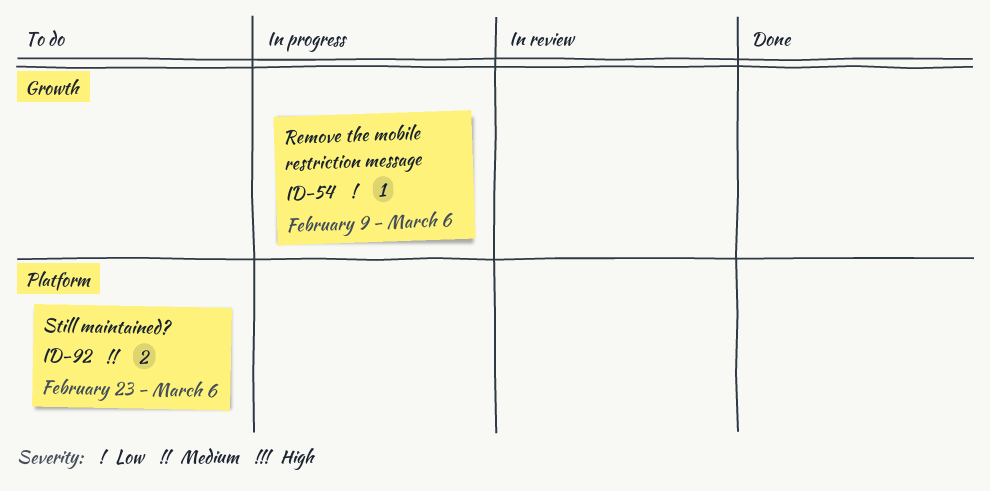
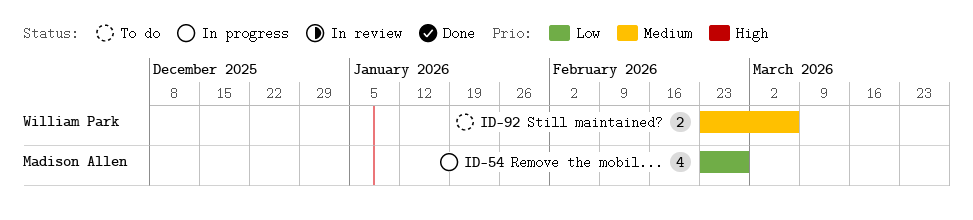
ID-54, estimate: 1 -> 4
ID-54, start: Feb 9 -> Feb 23
ID-54, due: Mar 6 -> Feb 27

